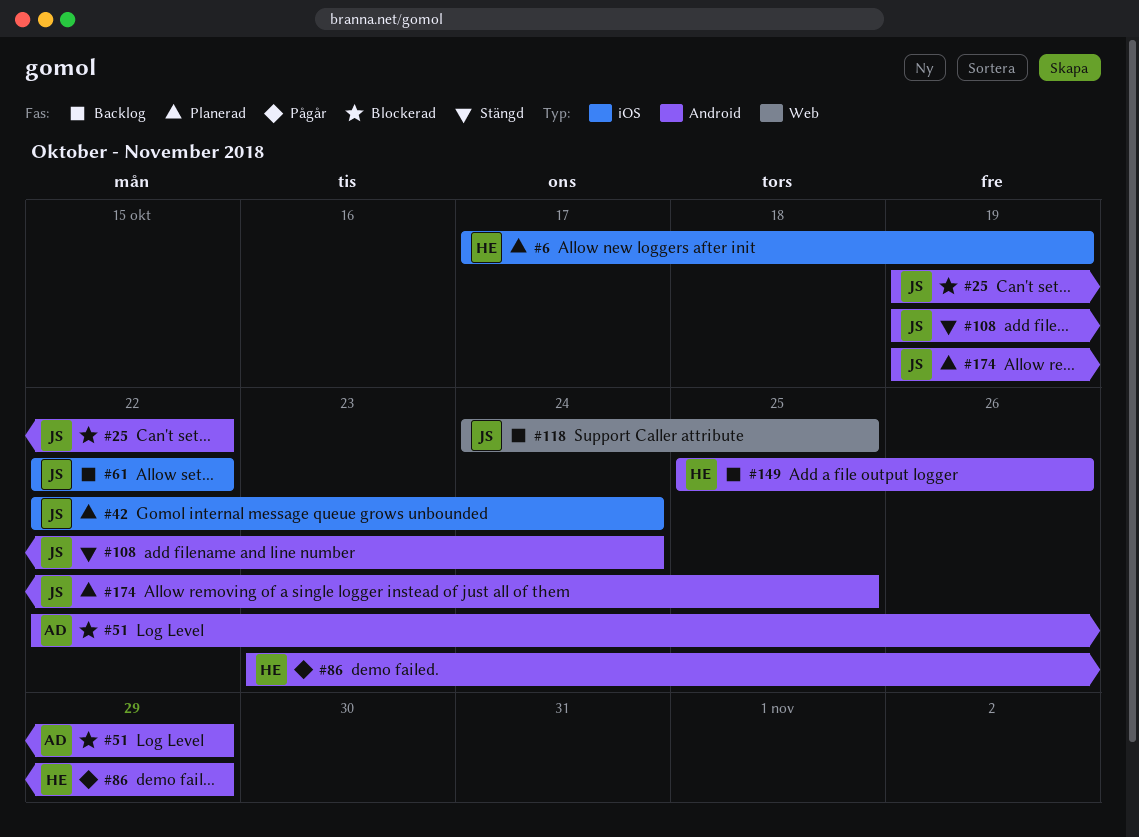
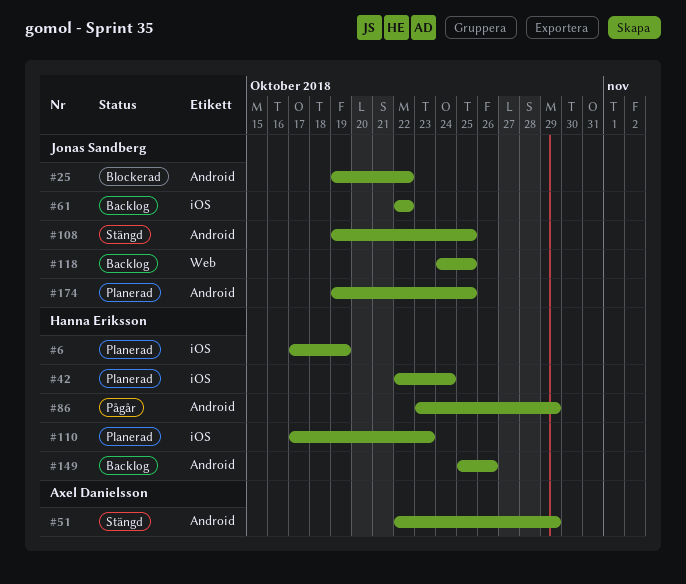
#42, owner: Jonas Sandberg -> Hanna Eriksson
#51, status: Blockerad -> Stängd
#108, due: Oct 24 -> Oct 25
#110: none -> present

